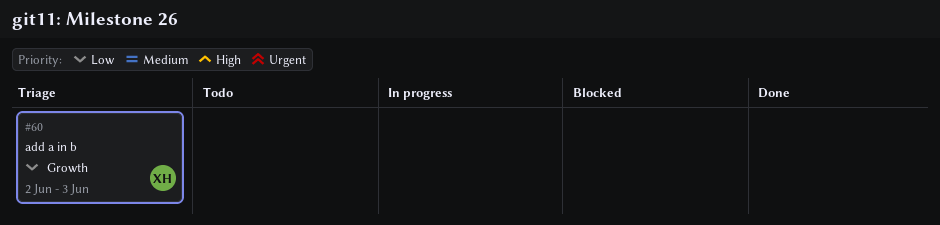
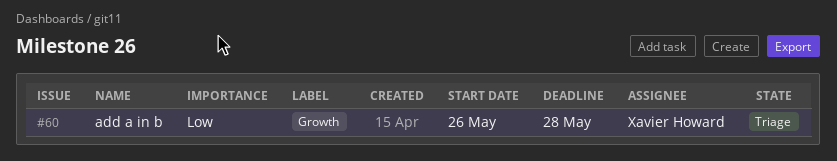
#60, start: Jun 2 -> May 26
#60, due: Jun 3 -> May 28

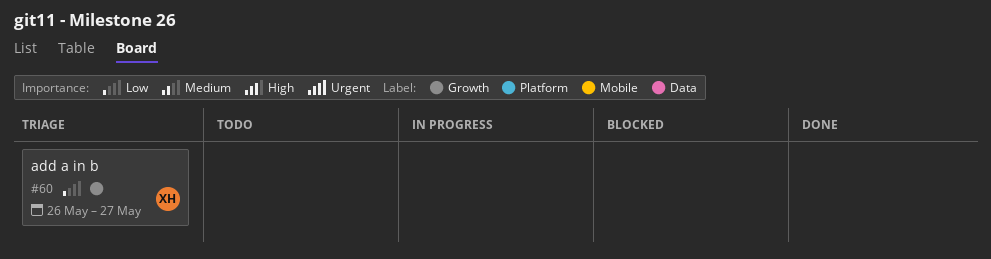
#60, due: May 28 -> May 27

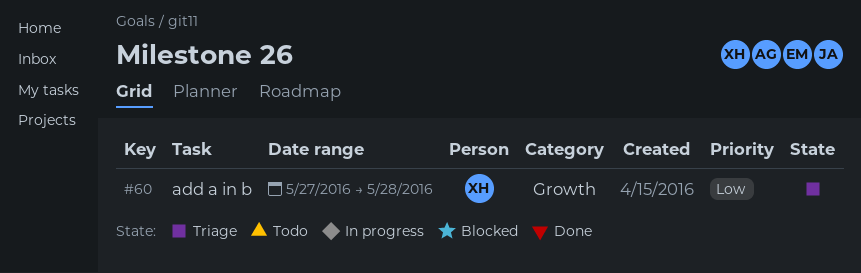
#60, start: May 26 -> May 27
#60, due: May 27 -> May 28

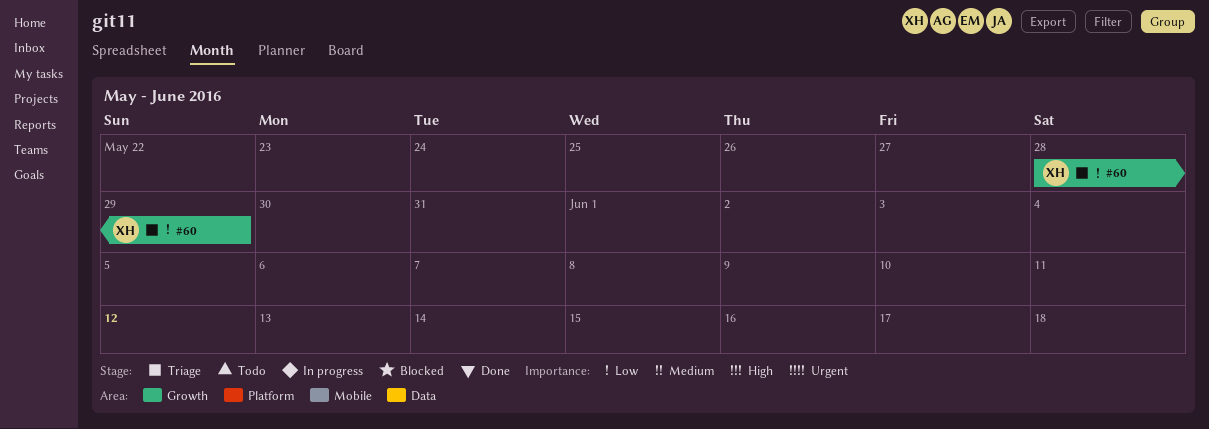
#60, start: May 27 -> May 28
#60, due: May 28 -> May 29

